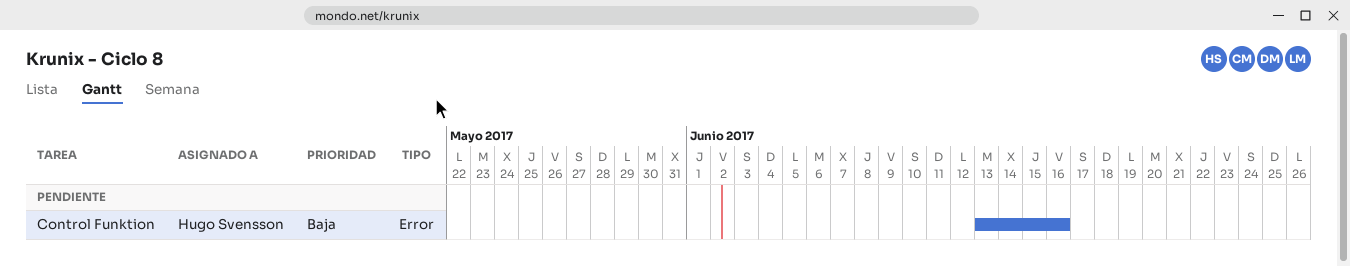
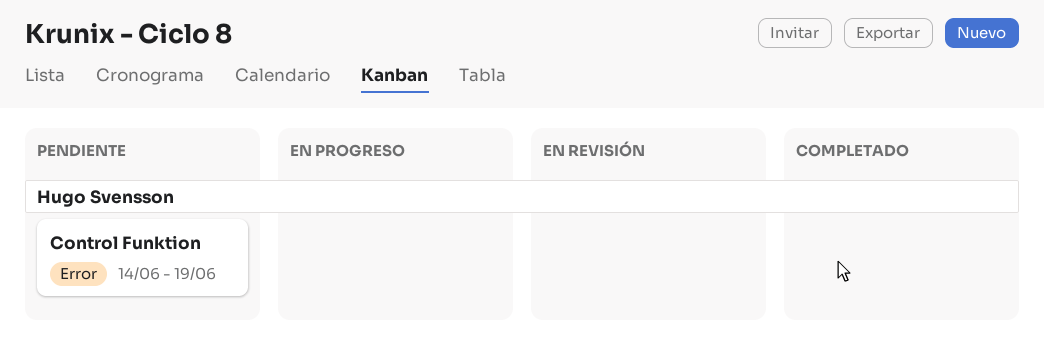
Control Funktion, start: Jun 13 -> Jun 14
Control Funktion, due: Jun 16 -> Jun 19

